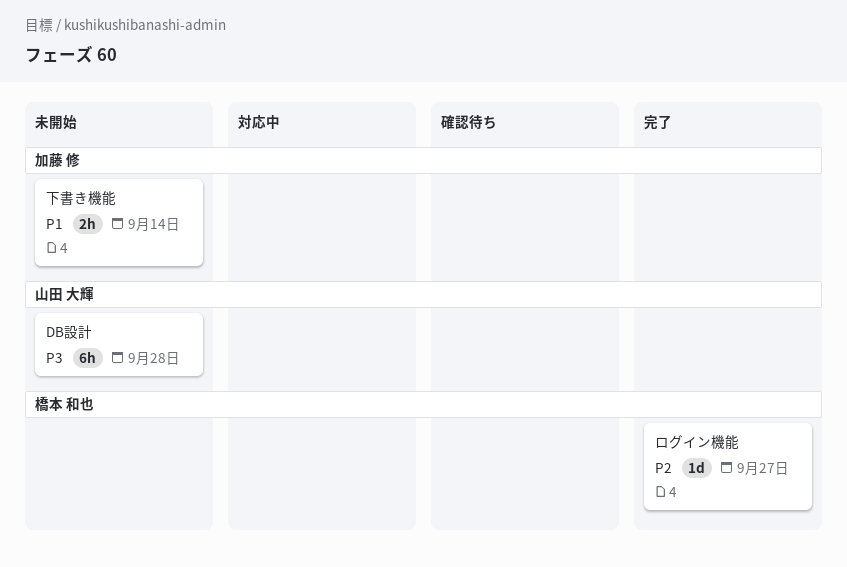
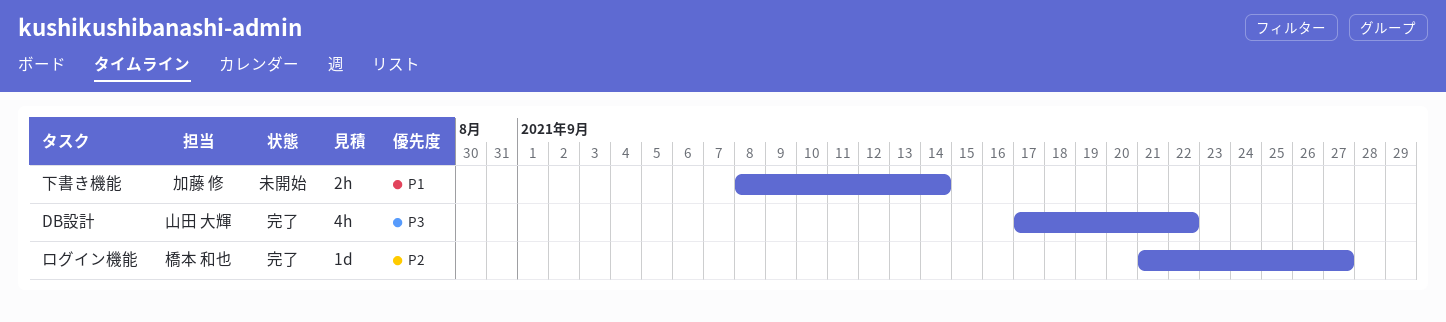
DB設計, status: 未開始 -> 完了
DB設計, estimate: 6h -> 4h
DB設計, due: Sep 28 -> Sep 22

